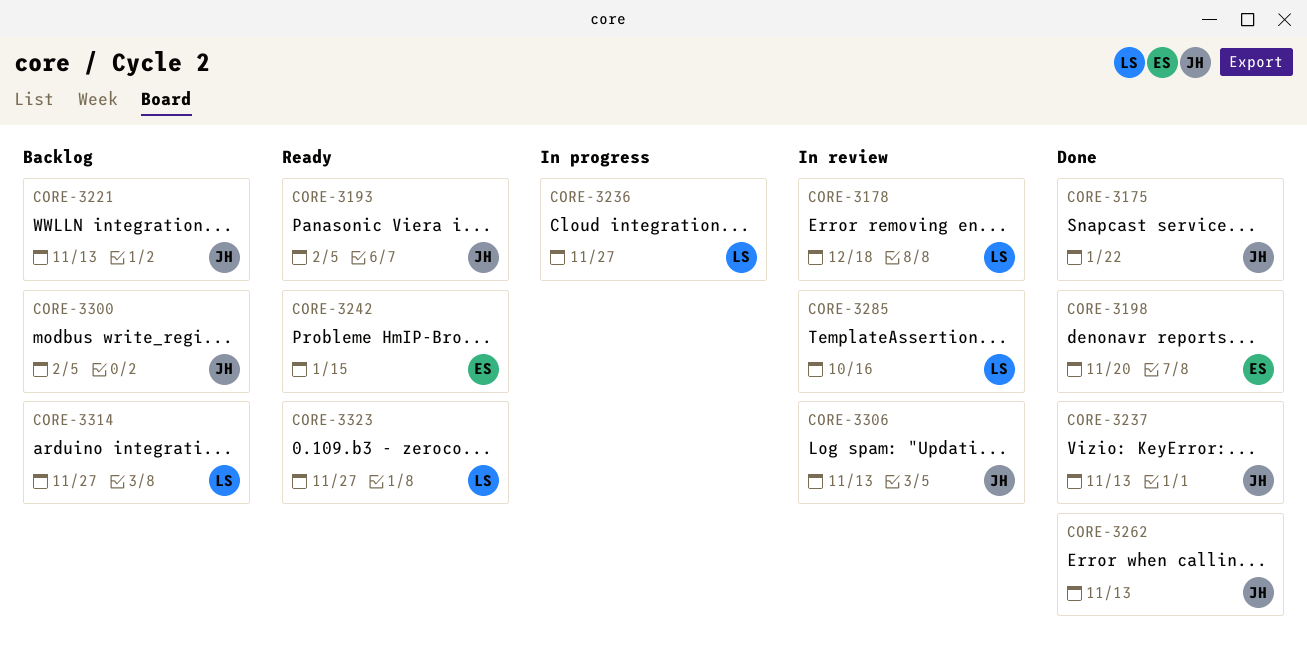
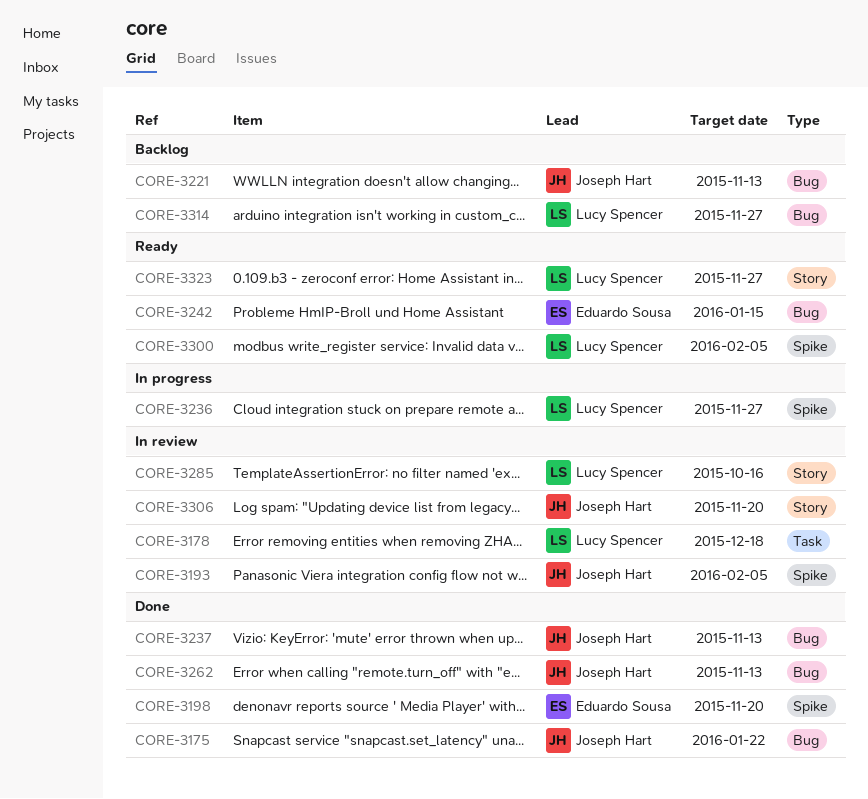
CORE-3193, status: Ready -> In review
CORE-3300, status: Backlog -> Ready
CORE-3300, owner: Joseph Hart -> Lucy Spencer
CORE-3306, due: Nov 13 -> Nov 20

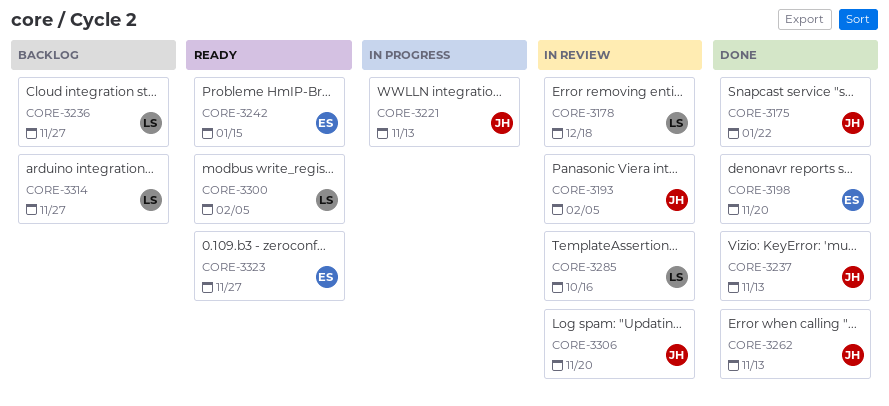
CORE-3221, status: Backlog -> In progress
CORE-3236, status: In progress -> Backlog
CORE-3323, owner: Lucy Spencer -> Eduardo Sousa

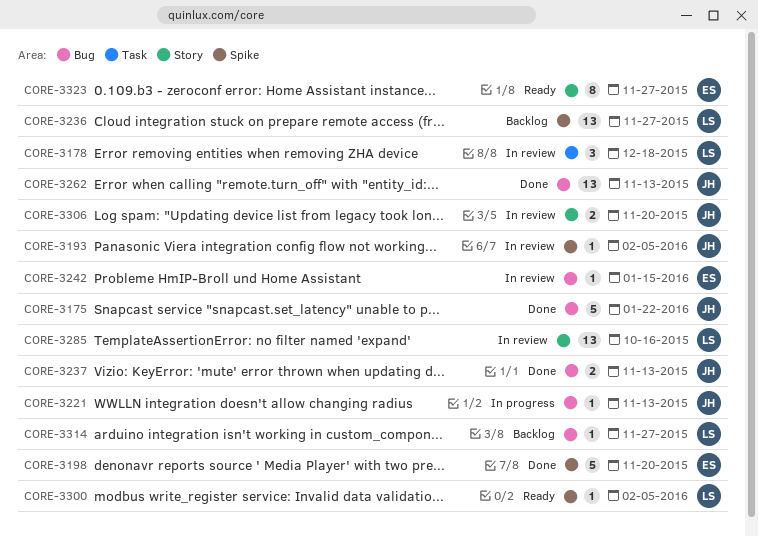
CORE-3242, status: Ready -> In review

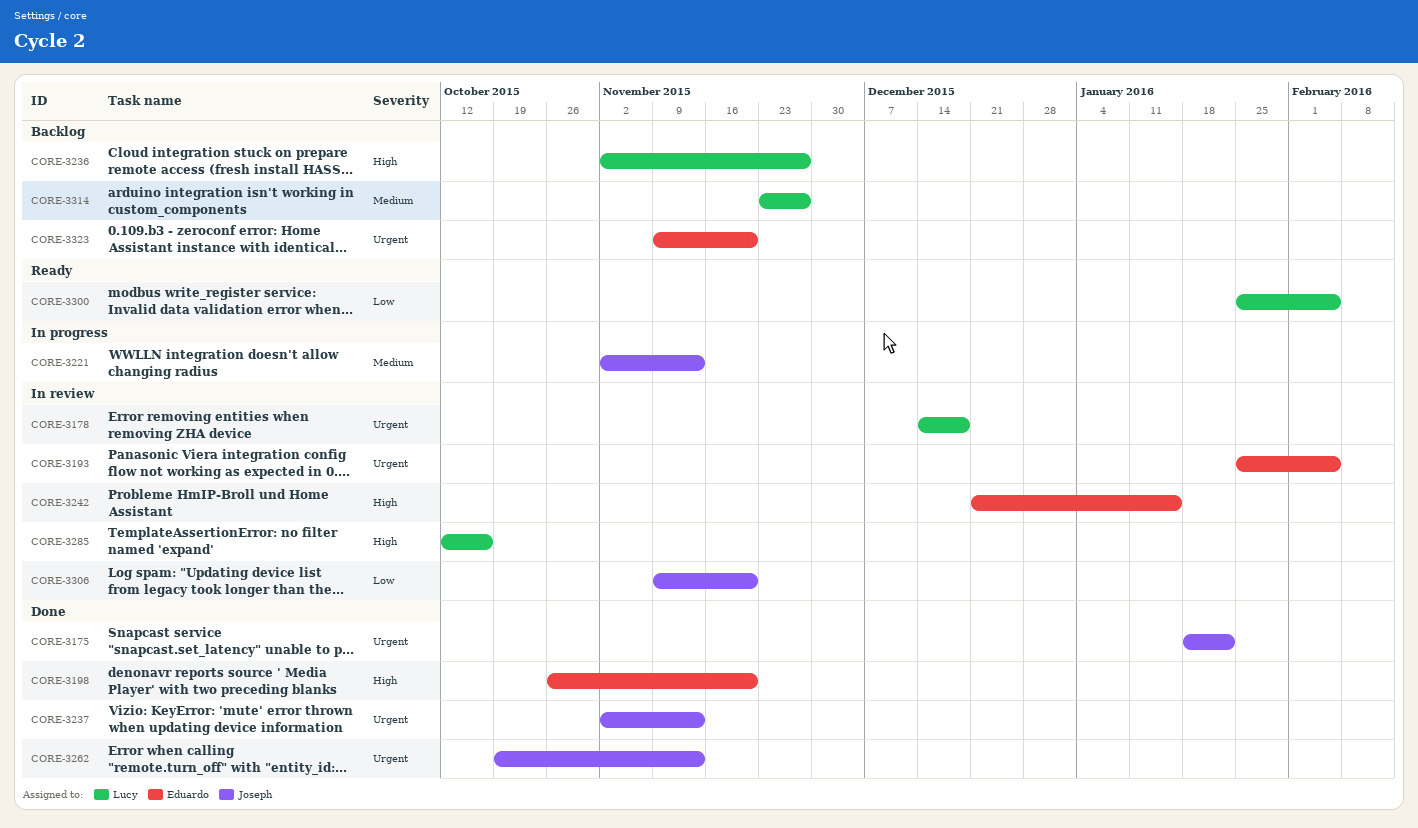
CORE-3193, owner: Joseph -> Eduardo
CORE-3323, status: Ready -> Backlog
CORE-3323, due: Nov 27 -> Nov 20

